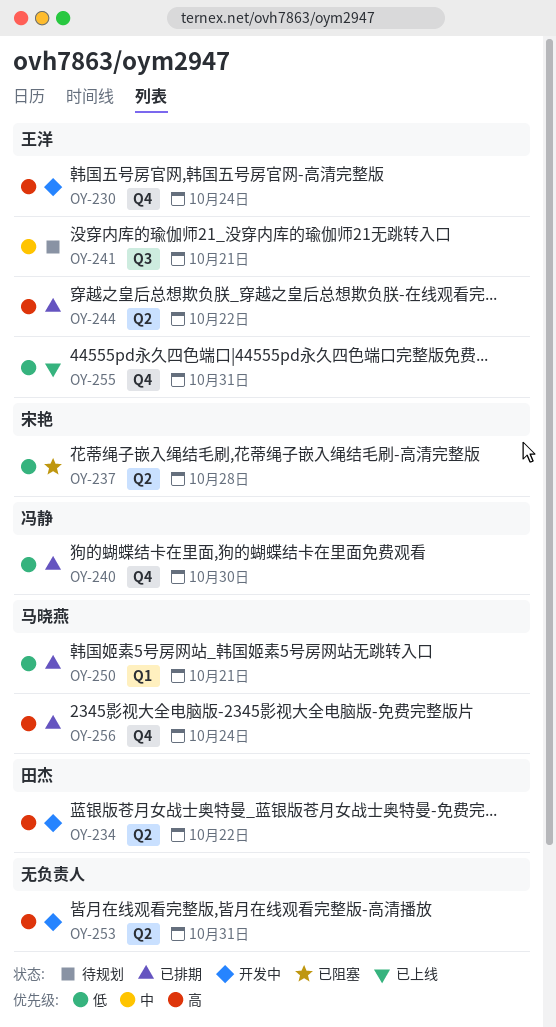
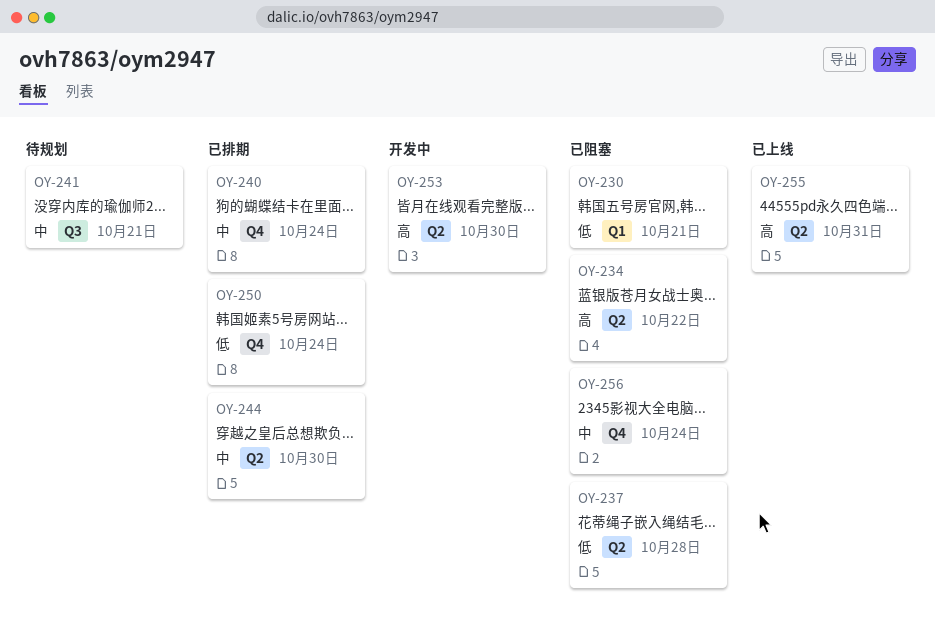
OY-230, status: 开发中 -> 已阻塞
OY-230, priority: 高 -> 低
OY-230, label: Q4 -> Q1
OY-230, due: Oct 24 -> Oct 21
OY-234, status: 开发中 -> 已阻塞
OY-240, priority: 低 -> 中
OY-240, due: Oct 30 -> Oct 24
OY-244, priority: 高 -> 中
OY-244, due: Oct 22 -> Oct 30
OY-250, label: Q1 -> Q4
OY-250, due: Oct 21 -> Oct 24
OY-253, due: Oct 31 -> Oct 30
OY-255, priority: 低 -> 高
OY-255, label: Q4 -> Q2
OY-256, status: 已排期 -> 已阻塞
OY-256, priority: 高 -> 中

